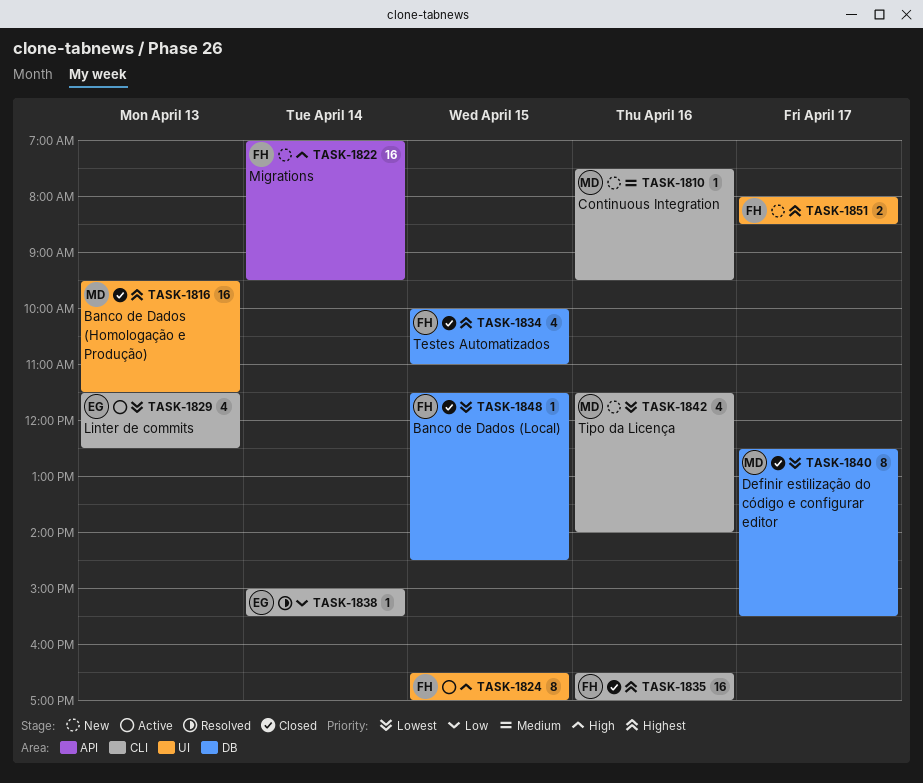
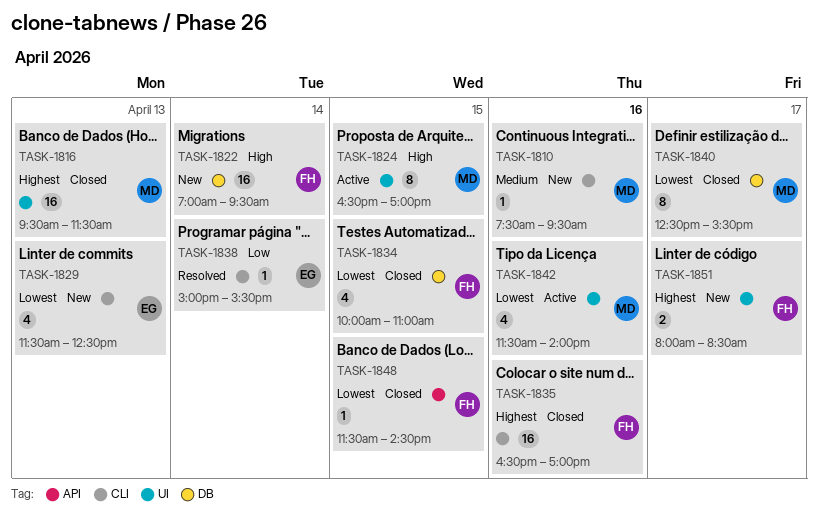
TASK-1822, label: API -> DB
TASK-1824, owner: FH -> MD
TASK-1829, status: Active -> New
TASK-1834, priority: Highest -> Lowest
TASK-1842, status: New -> Active
TASK-1842, label: CLI -> UI
TASK-1848, label: DB -> API

